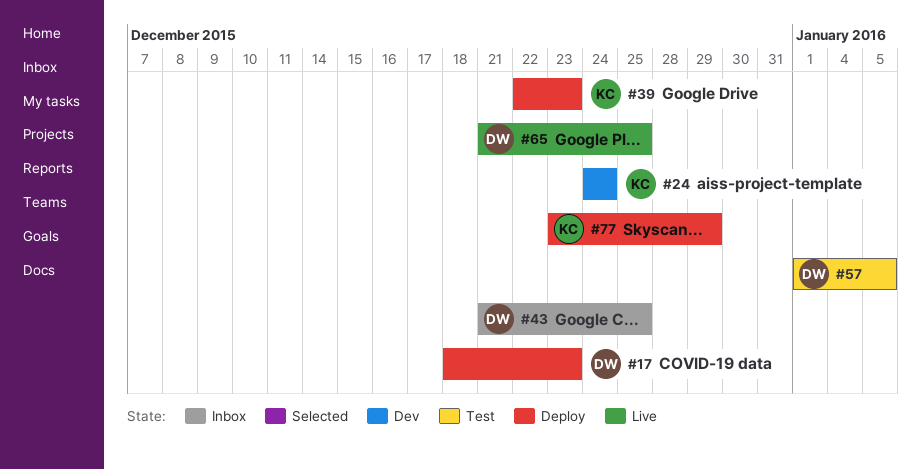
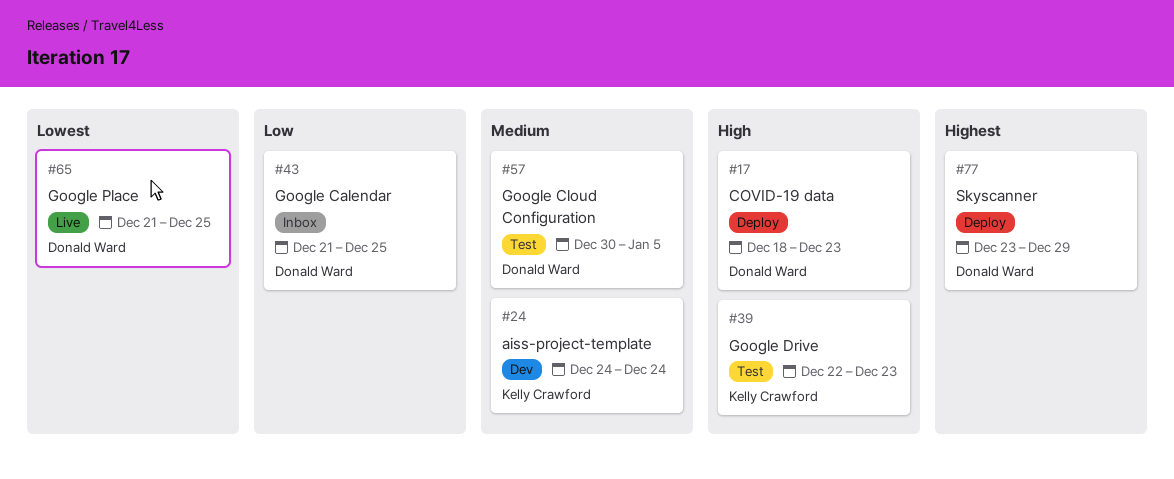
#39, status: Deploy -> Test
#57, start: Jan 1 -> Dec 30
#77, owner: Kelly Crawford -> Donald Ward

